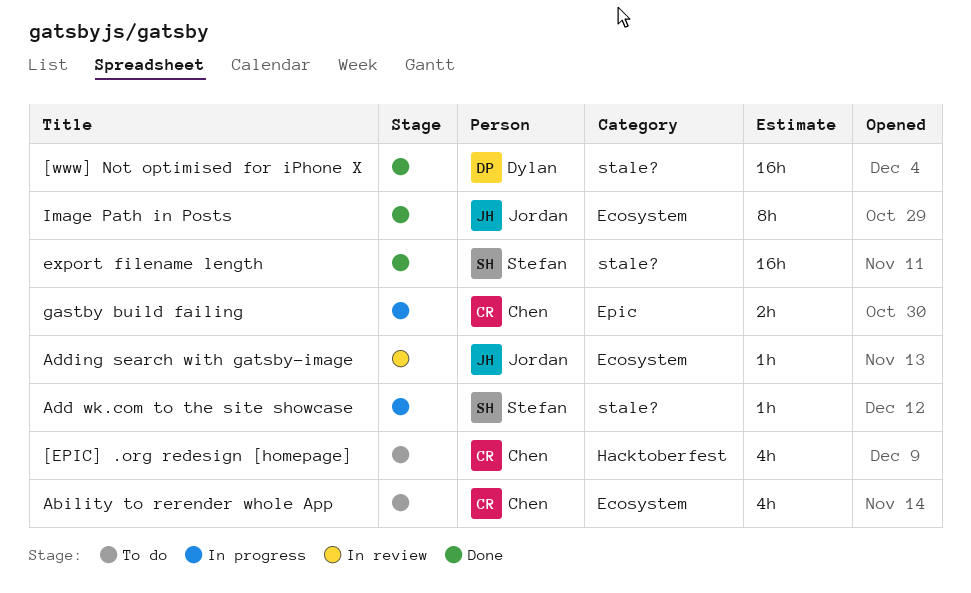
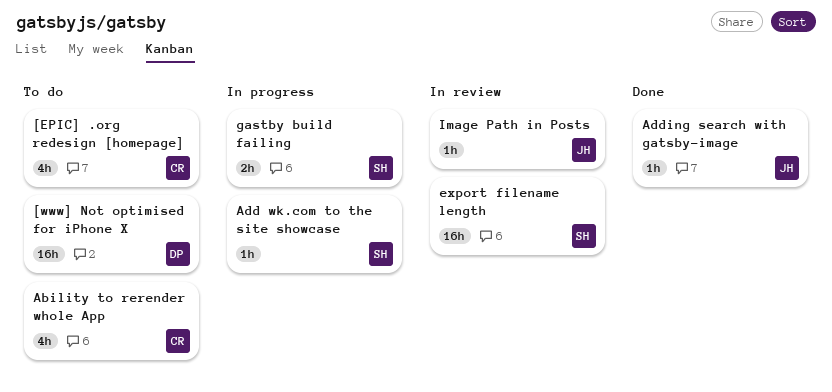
[www] Not optimised for iPhone X, status: Done -> To do
Adding search with gatsby-image, status: In review -> Done
export filename length, status: Done -> In review
gastby build failing, owner: Chen -> Stefan
Image Path in Posts, status: Done -> In review
Image Path in Posts, estimate: 8h -> 1h

